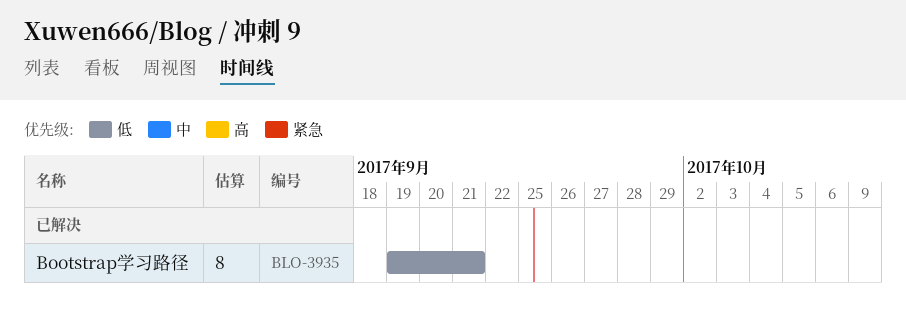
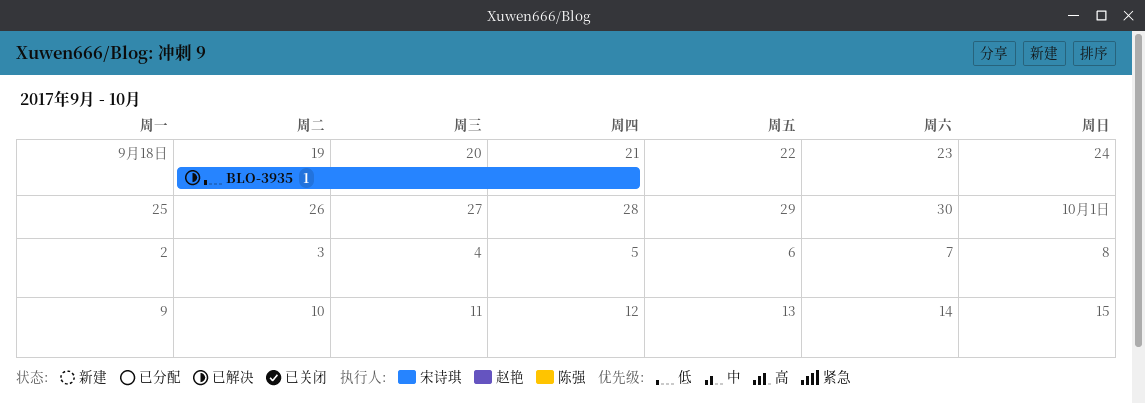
BLO-3935, estimate: 8 -> 1

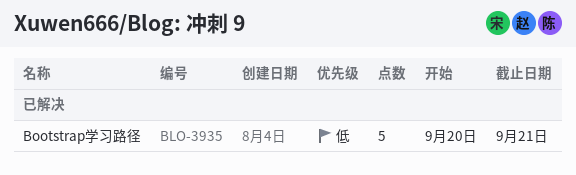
BLO-3935, estimate: 1 -> 5
BLO-3935, start: Sep 19 -> Sep 20

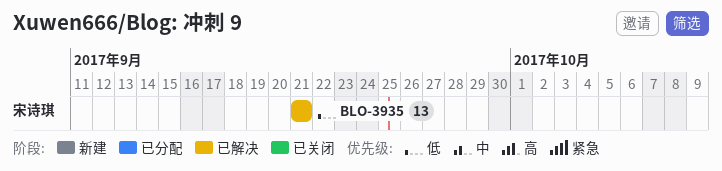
BLO-3935, estimate: 5 -> 13
BLO-3935, start: Sep 20 -> Sep 21

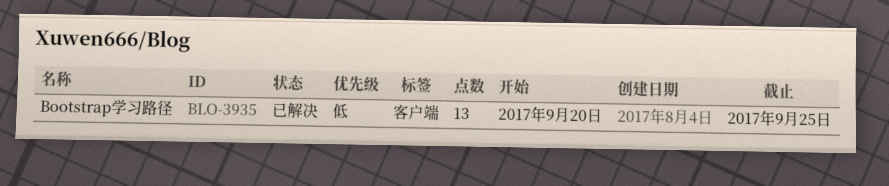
BLO-3935, start: Sep 21 -> Sep 20
BLO-3935, due: Sep 21 -> Sep 25

